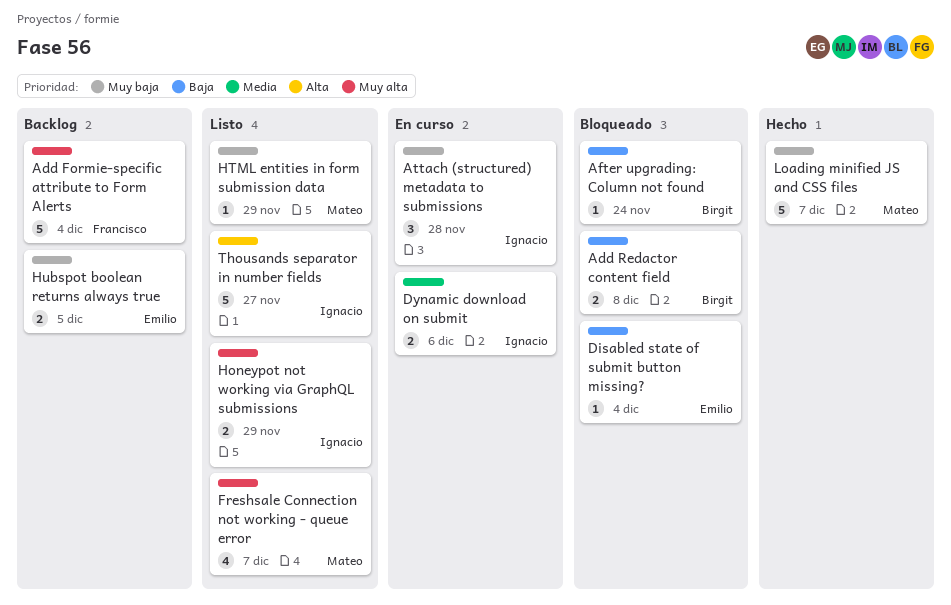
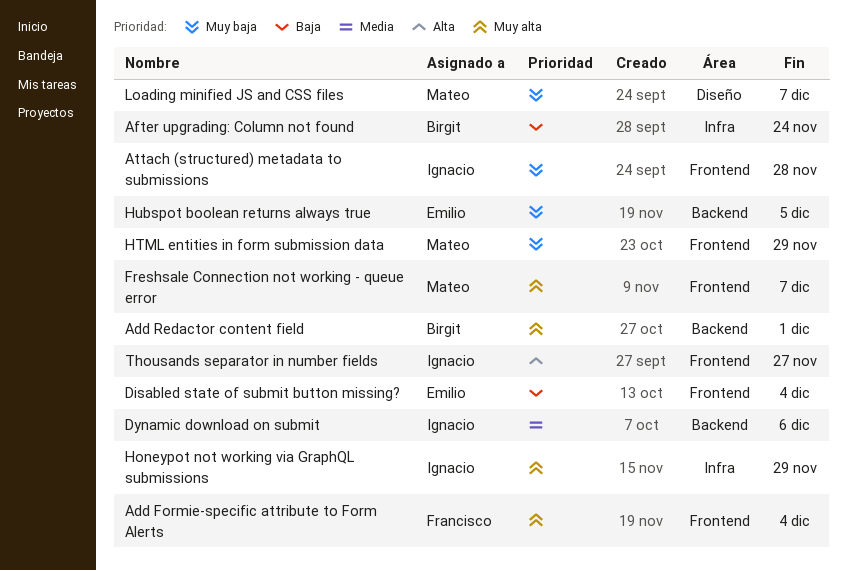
Add Redactor content field, priority: Baja -> Muy alta
Add Redactor content field, due: Dec 8 -> Dec 1

